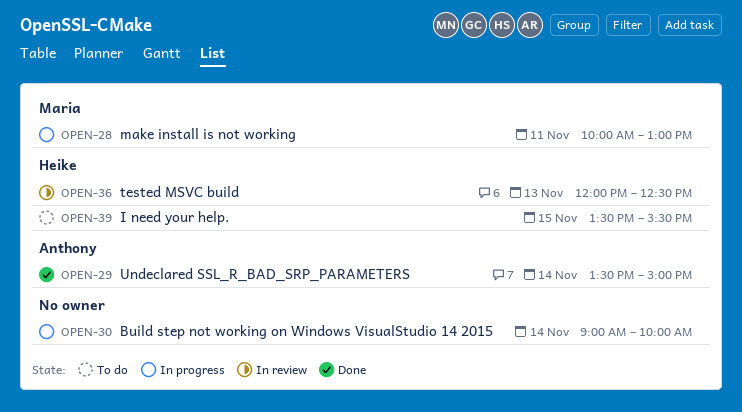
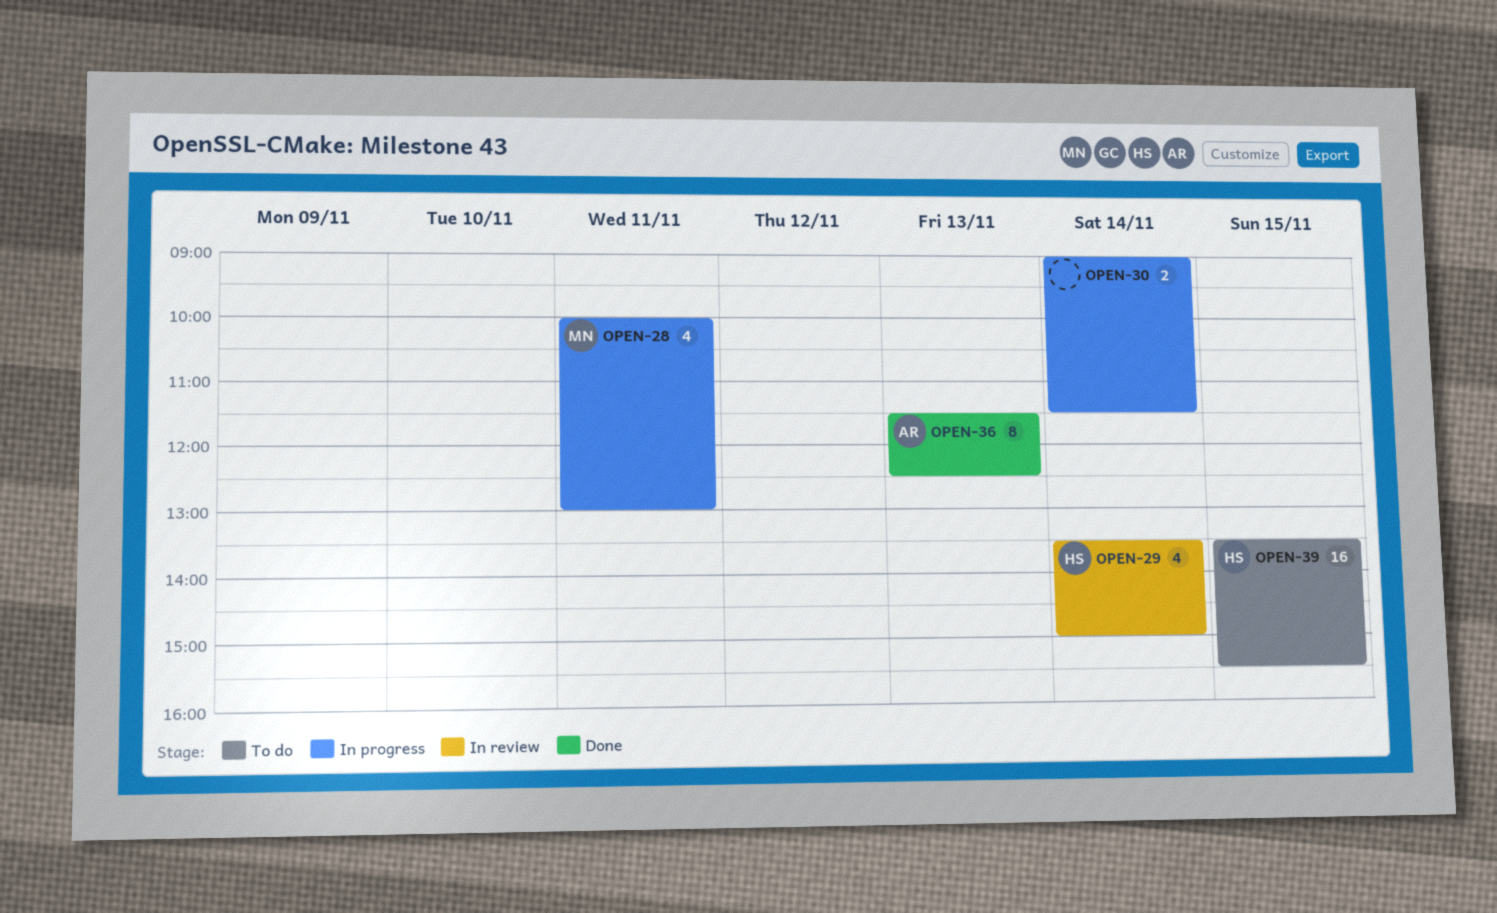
OPEN-29, status: Done -> In review
OPEN-29, owner: Anthony -> Heike
OPEN-30, ends: 10:00 -> 11:30
OPEN-36, status: In review -> Done
OPEN-36, owner: Heike -> Anthony
OPEN-36, begins: 12:00 -> 11:30

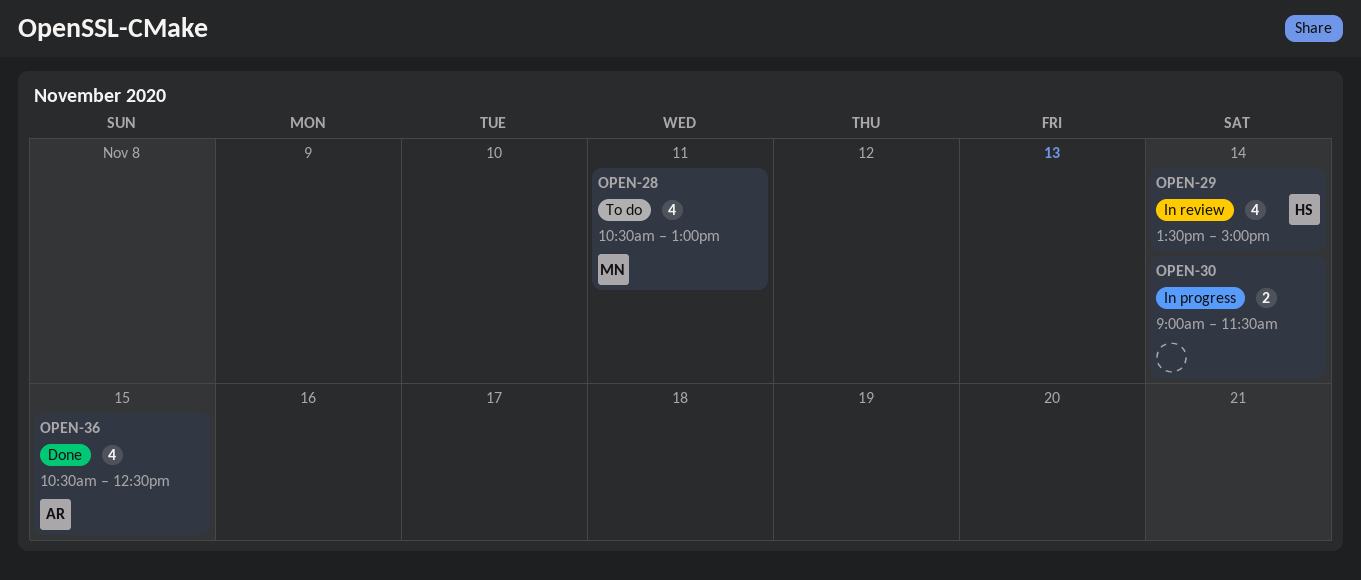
OPEN-28, status: In progress -> To do
OPEN-28, begins: 10:00 -> 10:30
OPEN-36, estimate: 8 -> 4
OPEN-36, day: Nov 13 -> Nov 15
OPEN-36, begins: 11:30 -> 10:30
OPEN-39: present -> none

